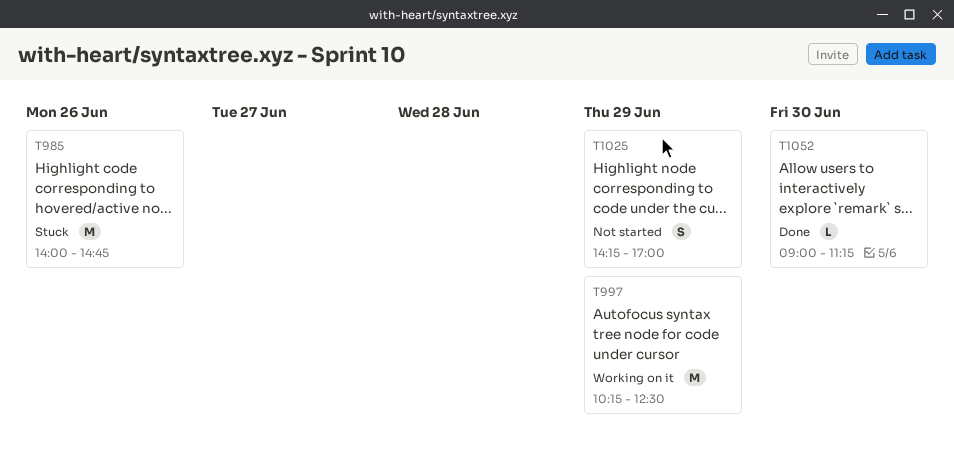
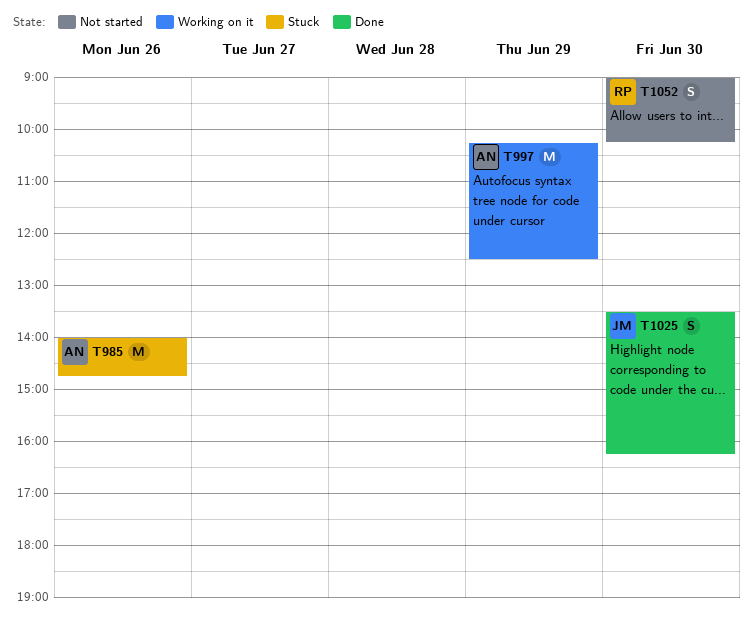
T1025, status: Not started -> Done
T1025, day: Jun 29 -> Jun 30
T1025, begins: 14:15 -> 13:30
T1025, ends: 17:00 -> 16:15
T1052, status: Done -> Not started
T1052, estimate: L -> S
T1052, ends: 11:15 -> 10:15

